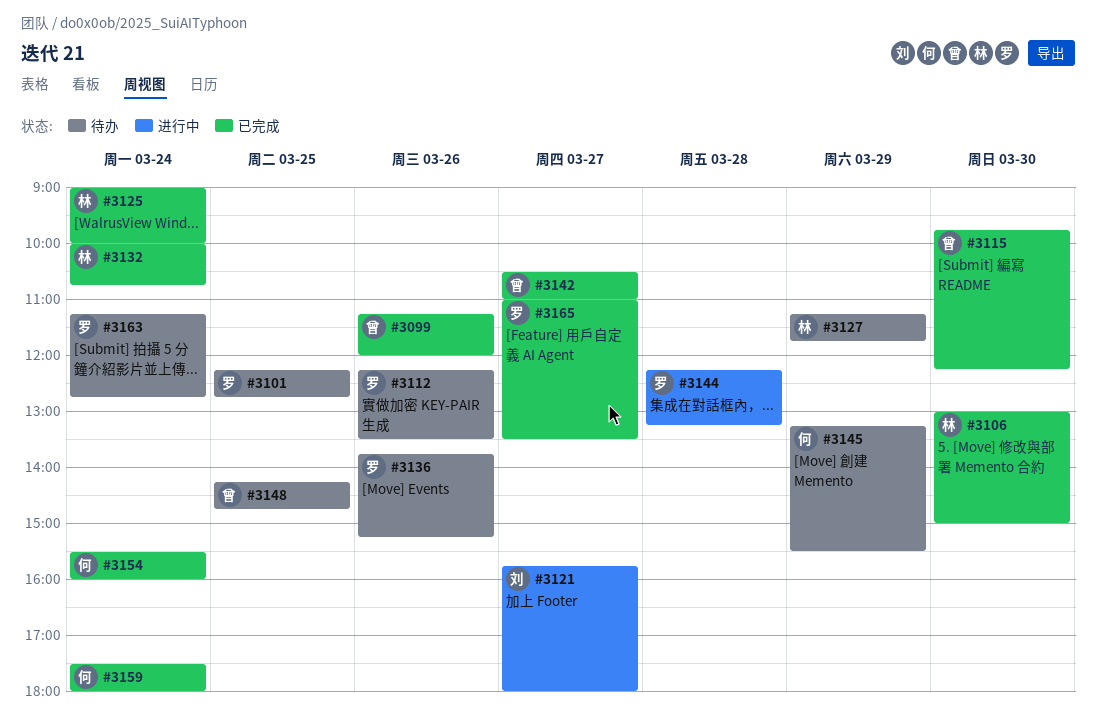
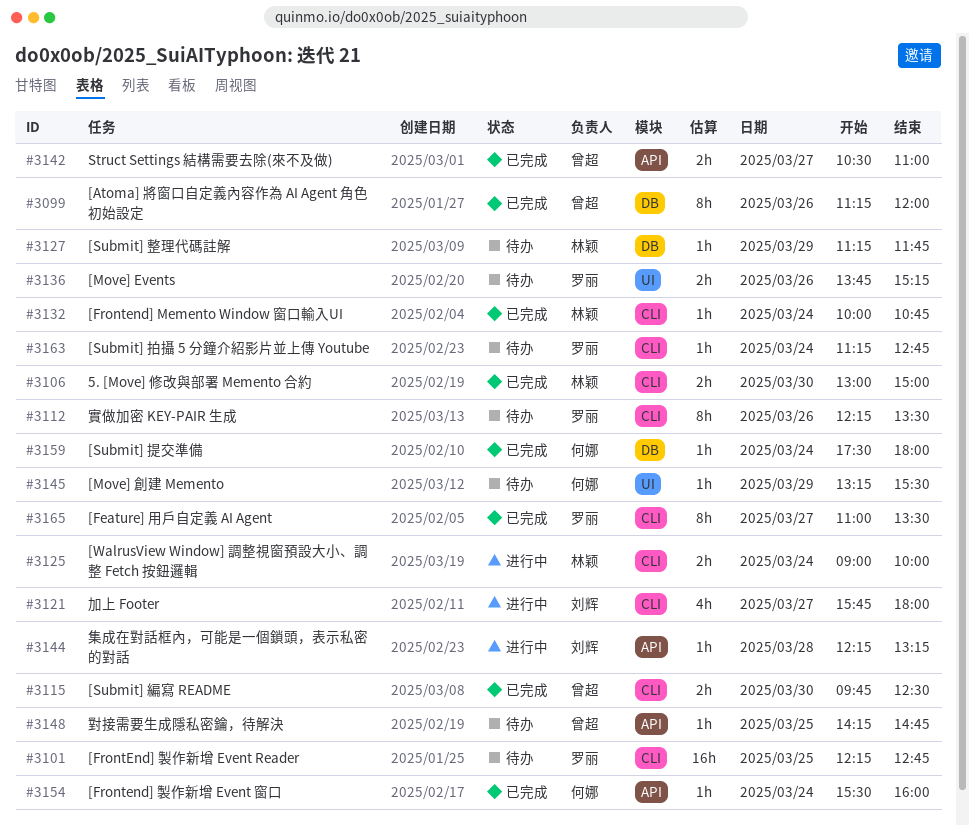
#3115, ends: 12:15 -> 12:30
#3125, status: 已完成 -> 进行中
#3144, owner: 罗丽 -> 刘辉

